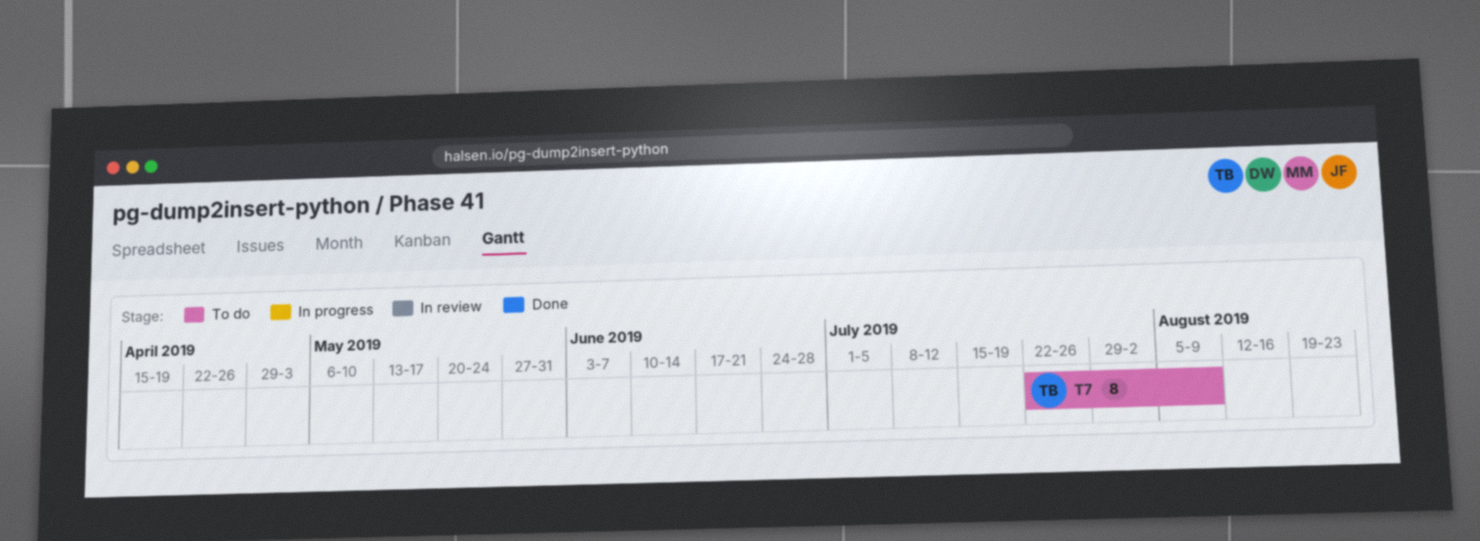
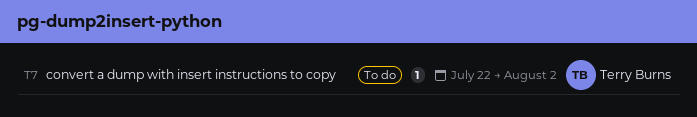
T7, estimate: 8 -> 1
T7, due: Aug 9 -> Aug 2

